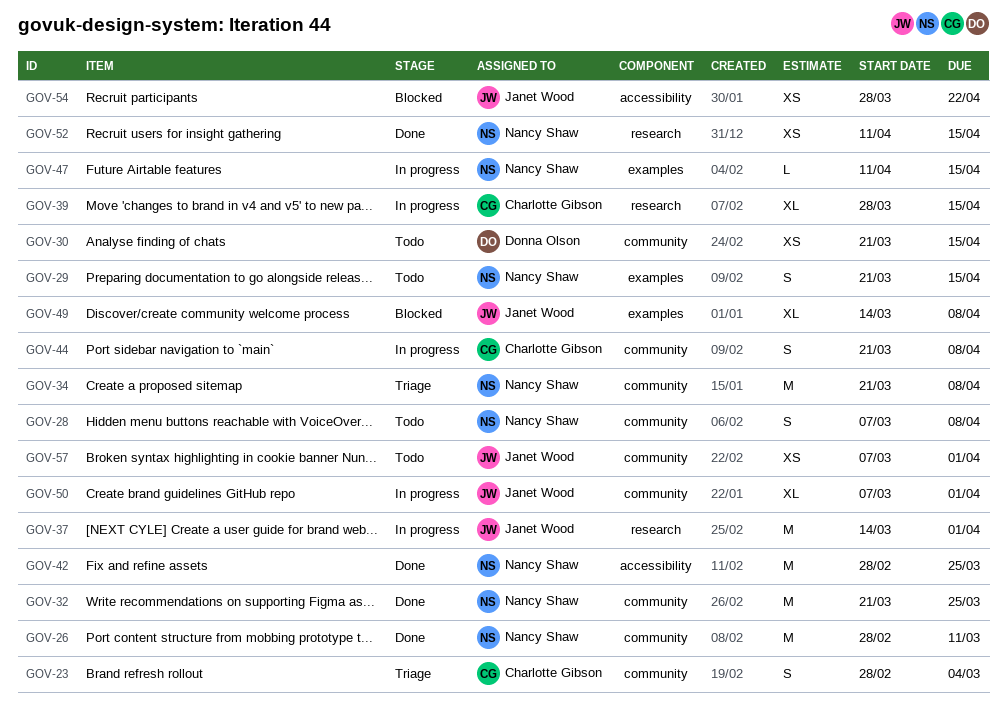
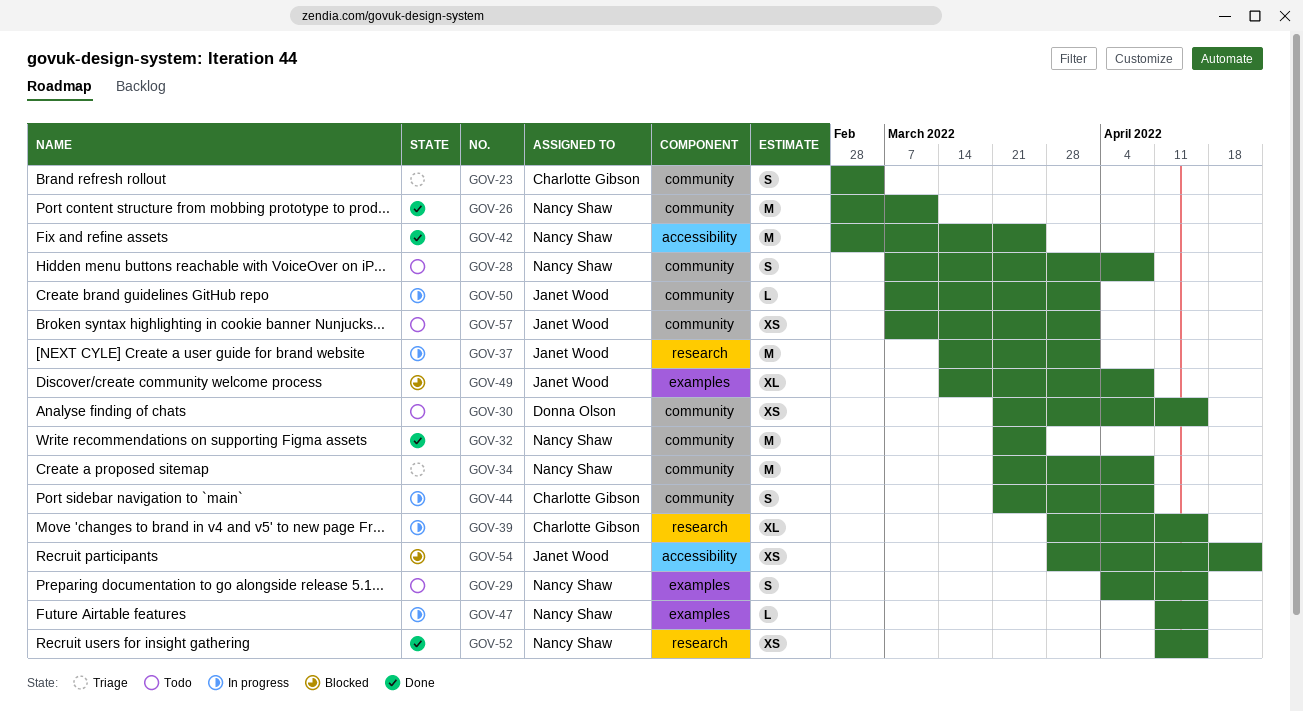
GOV-29, start: Mar 21 -> Apr 4
GOV-50, estimate: XL -> L

